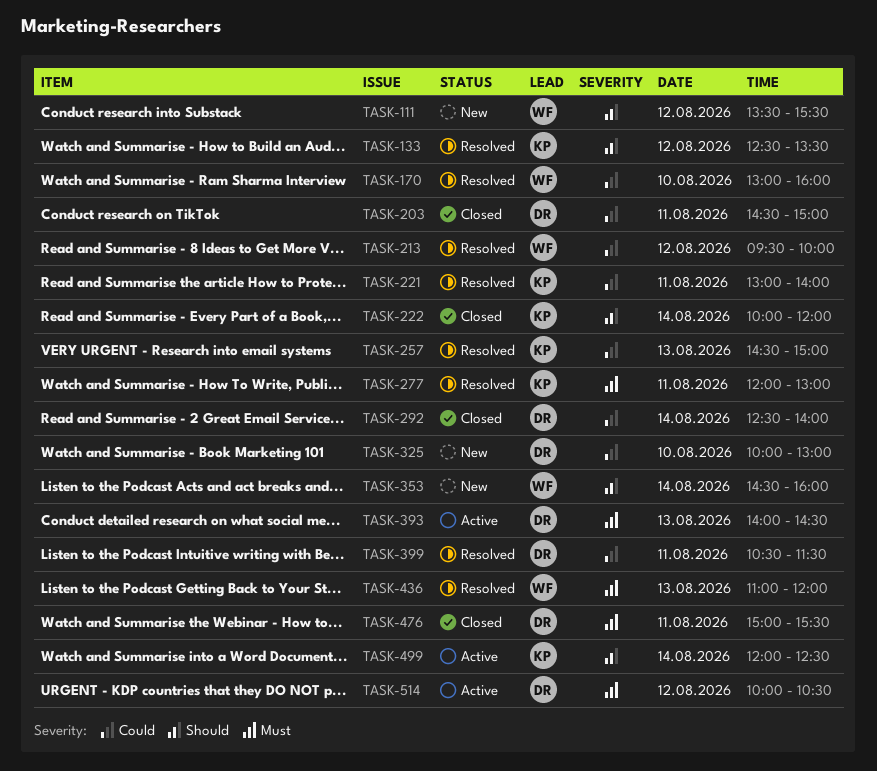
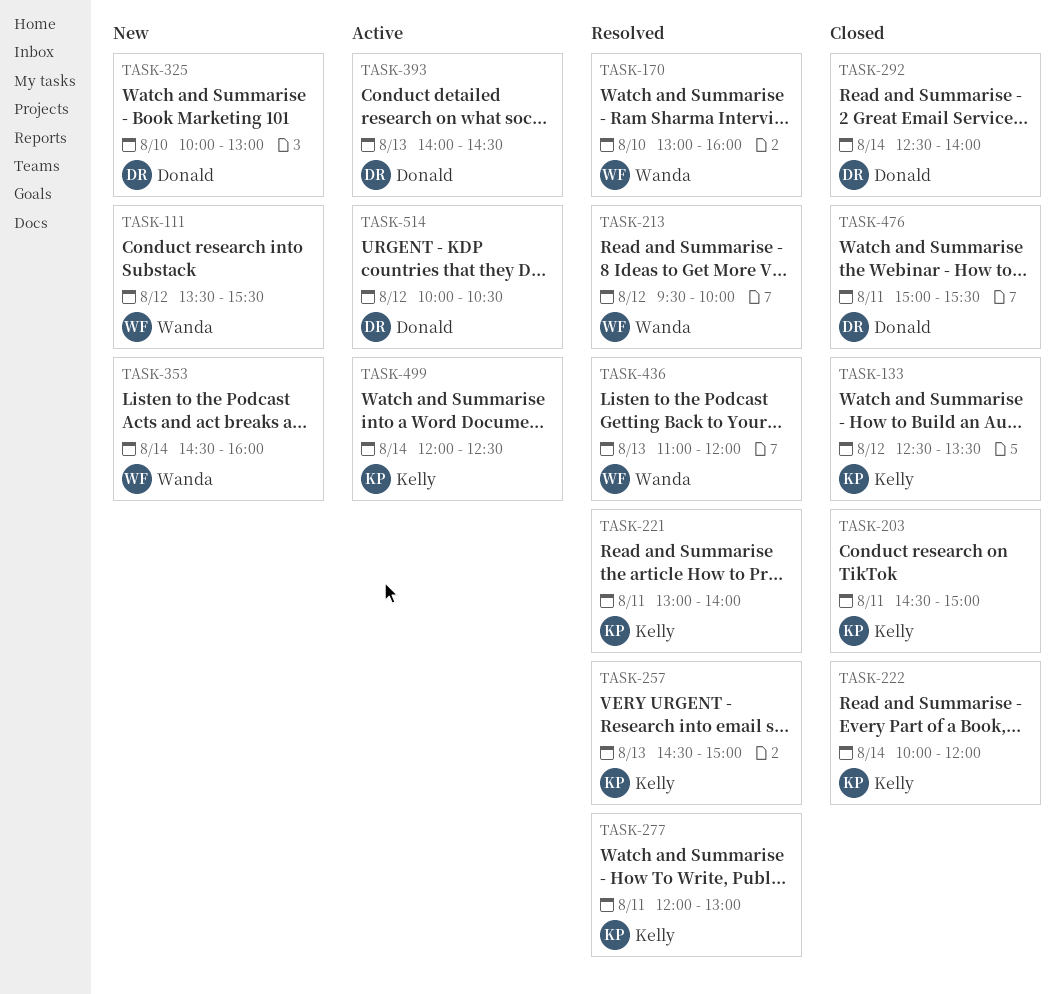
TASK-133, status: Resolved -> Closed
TASK-203, owner: Donald -> Kelly
TASK-399: present -> none

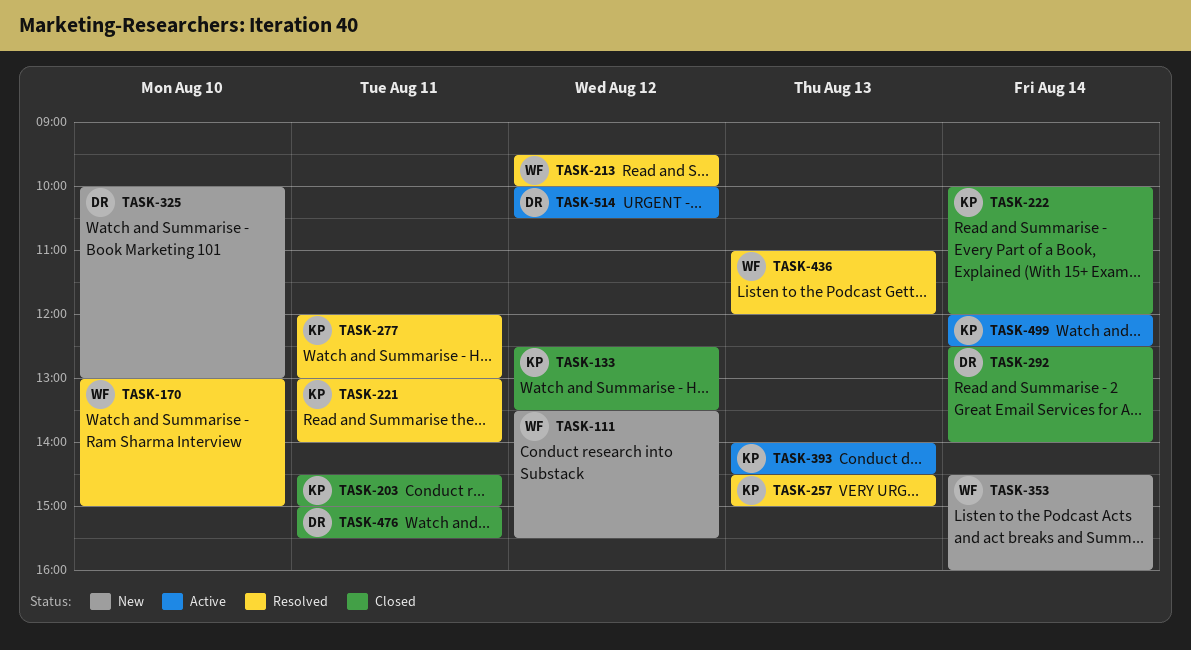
TASK-170, ends: 16:00 -> 15:00
TASK-393, owner: Donald -> Kelly

